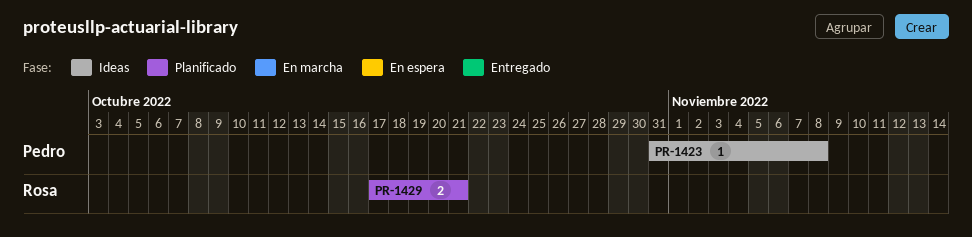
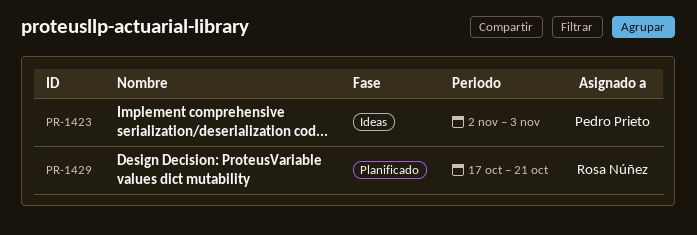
PR-1423, start: Oct 31 -> Nov 2
PR-1423, due: Nov 8 -> Nov 3

